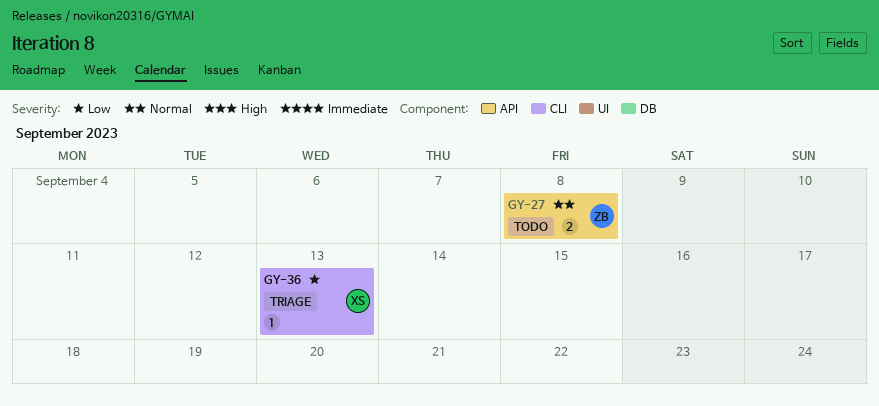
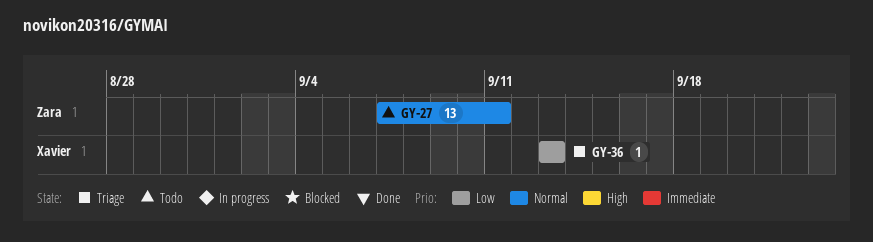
GY-27, estimate: 2 -> 13
GY-27, due: Sep 8 -> Sep 11

